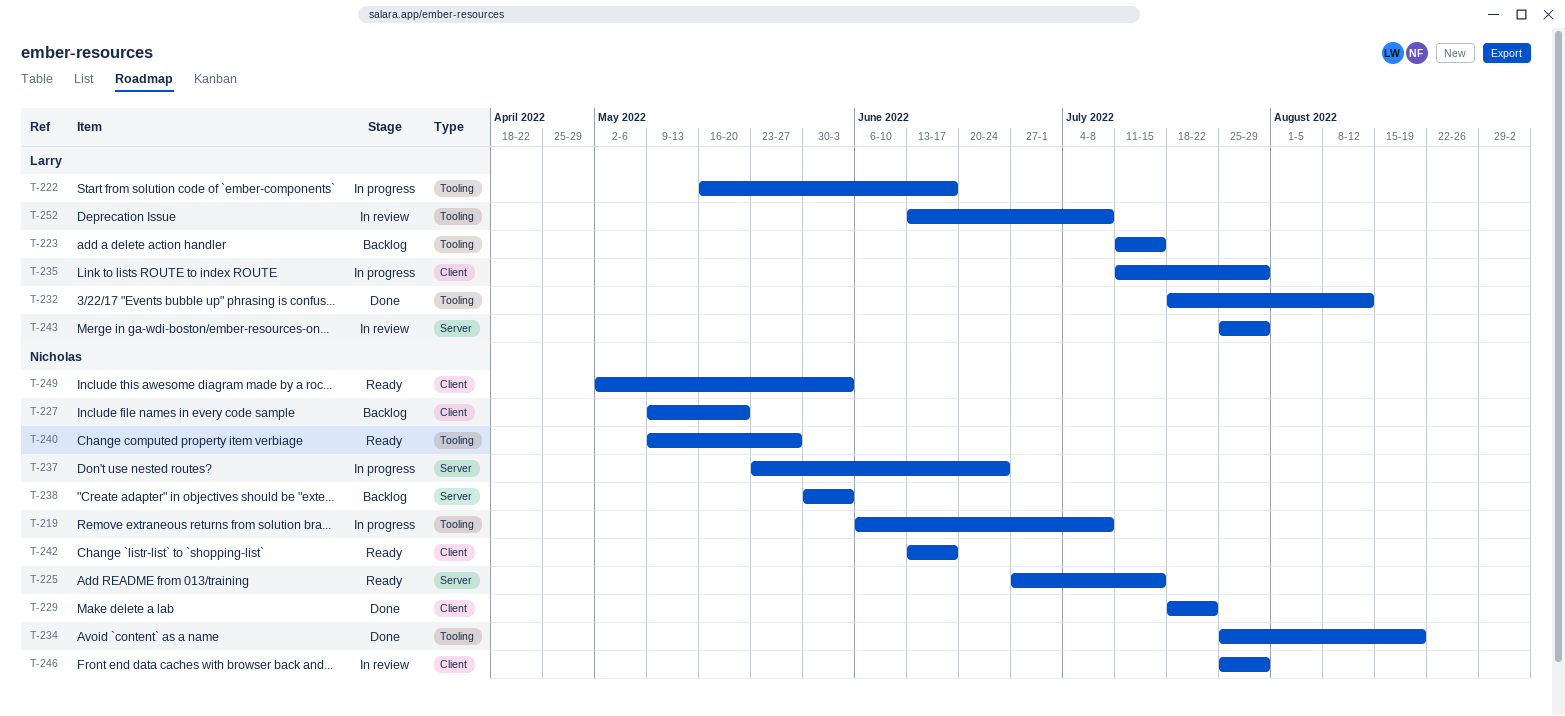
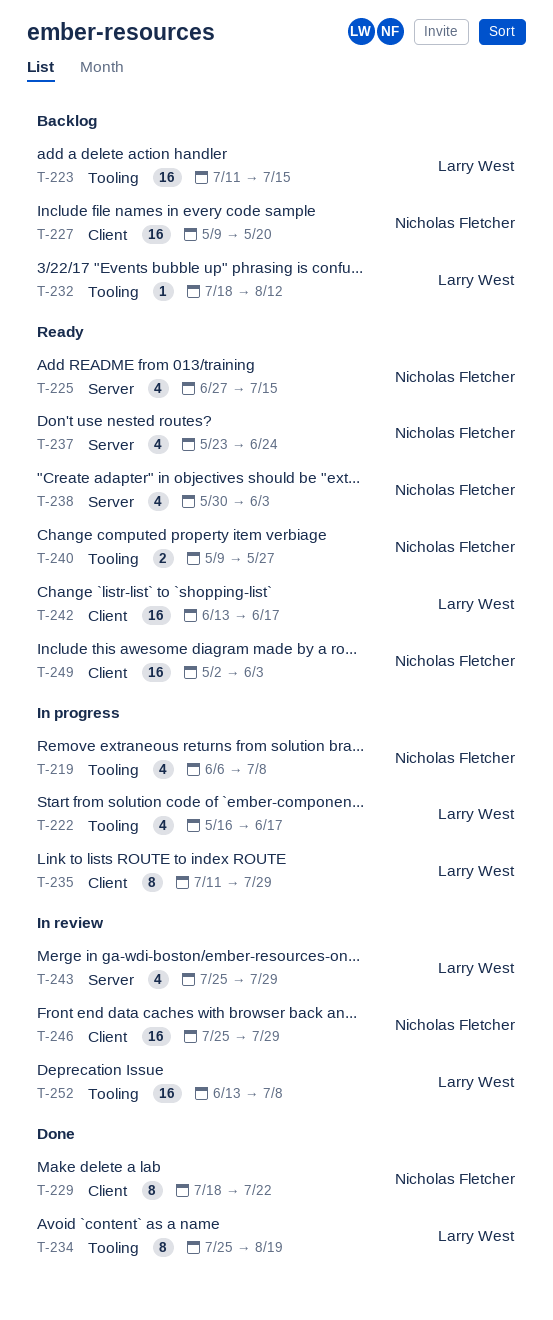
T-232, status: Done -> Backlog
T-234, owner: Nicholas Fletcher -> Larry West
T-237, status: In progress -> Ready
T-238, status: Backlog -> Ready
T-242, owner: Nicholas Fletcher -> Larry West

